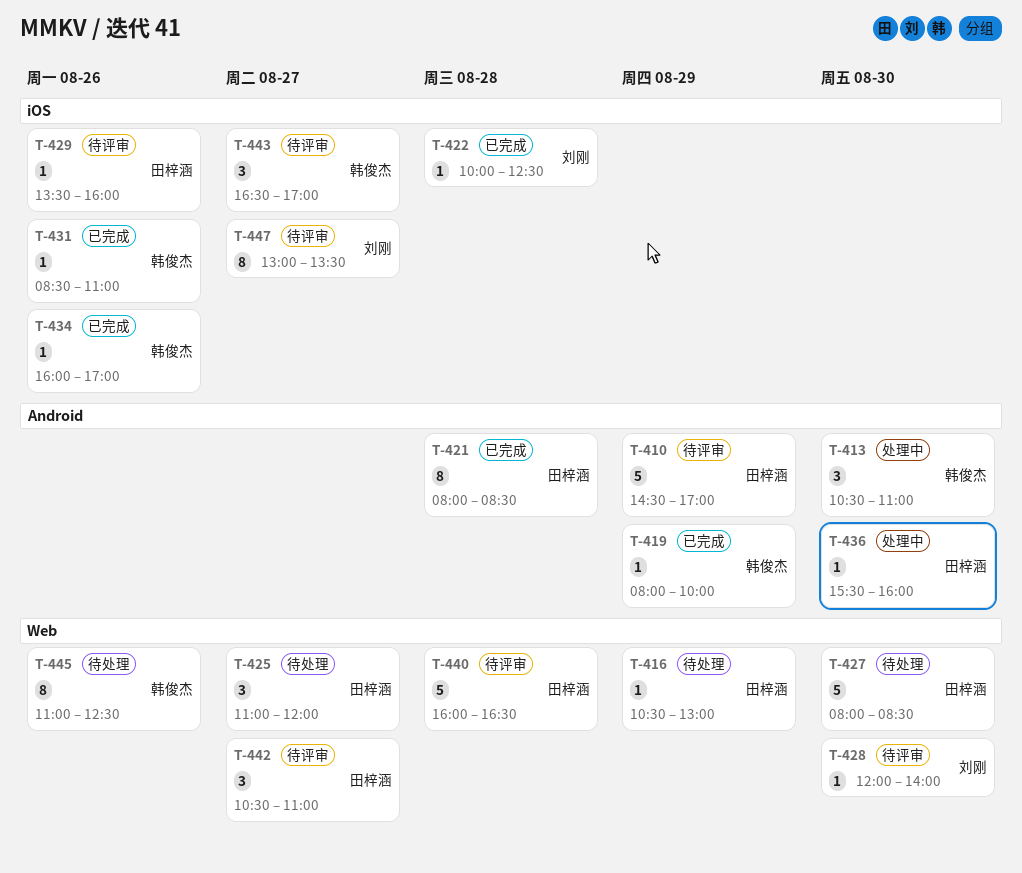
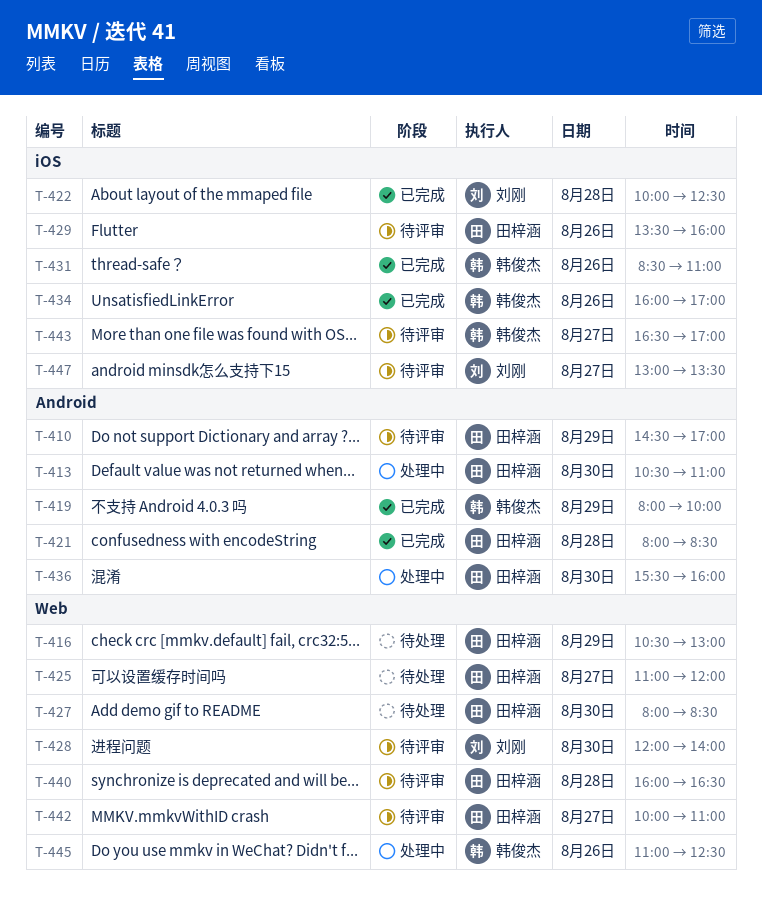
T-413, owner: 韩俊杰 -> 田梓涵
T-442, begins: 10:30 -> 10:00
T-445, status: 待处理 -> 处理中

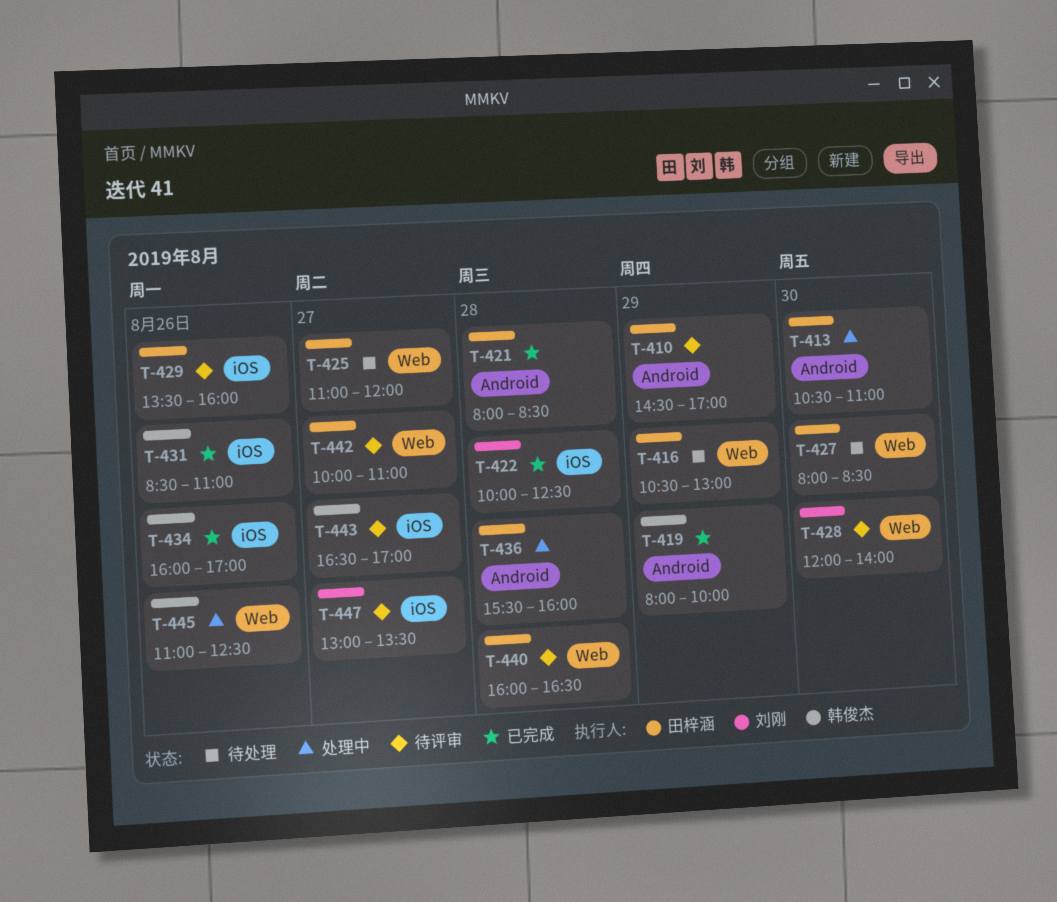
T-436, day: Aug 30 -> Aug 28

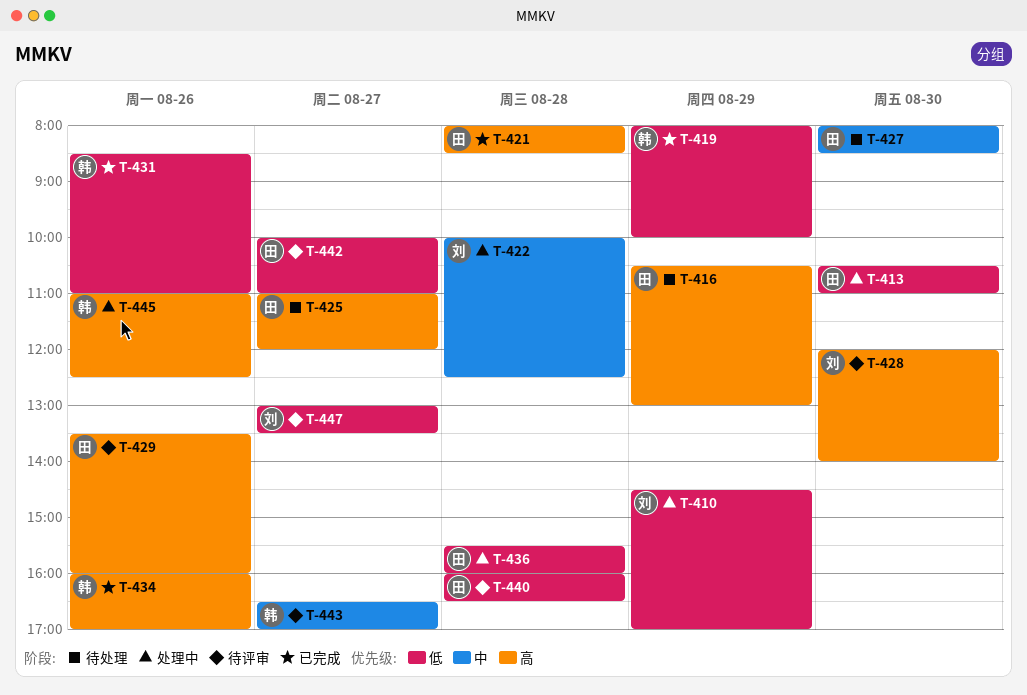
T-410, status: 待评审 -> 处理中
T-410, owner: 田梓涵 -> 刘刚
T-422, status: 已完成 -> 处理中

